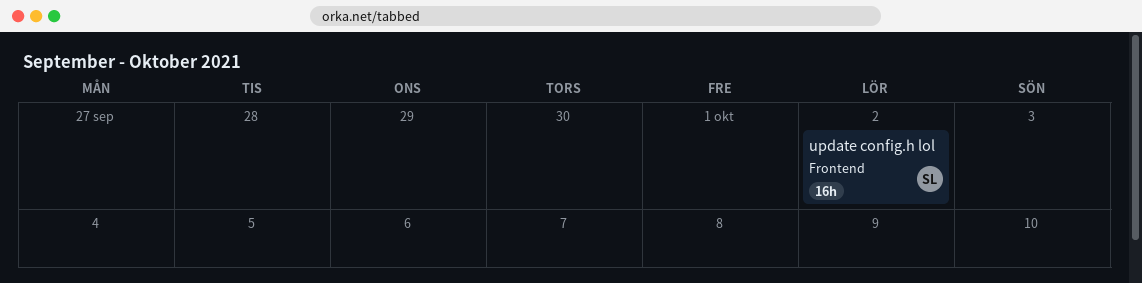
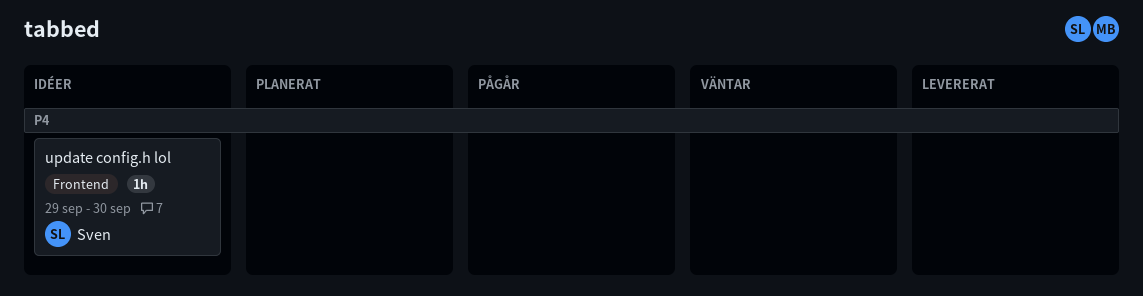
update config.h lol, estimate: 16h -> 1h
update config.h lol, due: Oct 2 -> Sep 30

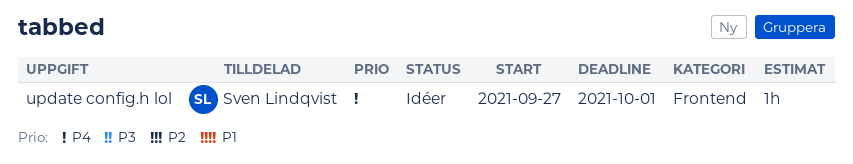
update config.h lol, start: Sep 29 -> Sep 27
update config.h lol, due: Sep 30 -> Oct 1

